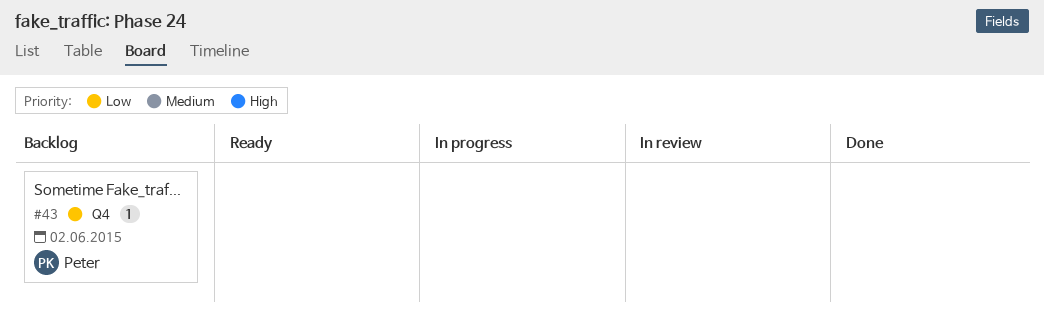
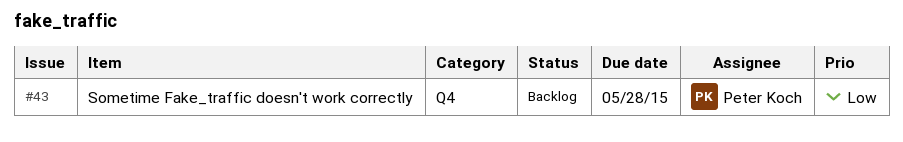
#43, due: Jun 2 -> May 28

